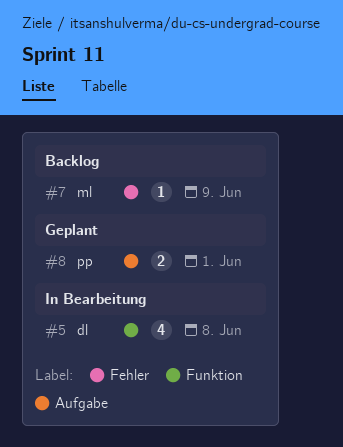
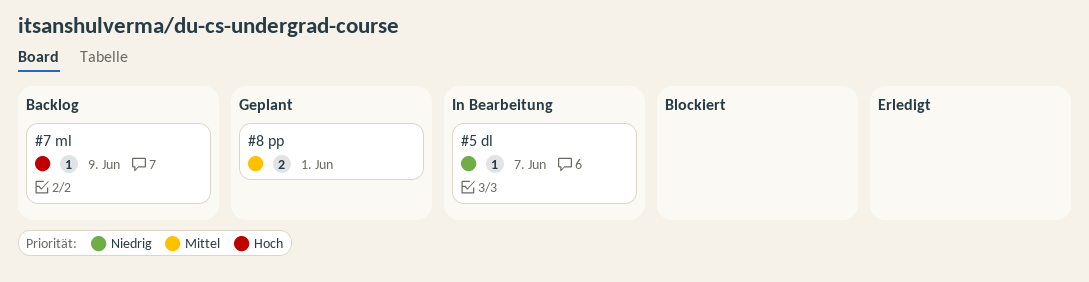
#5, estimate: 4 -> 1
#5, due: Jun 8 -> Jun 7

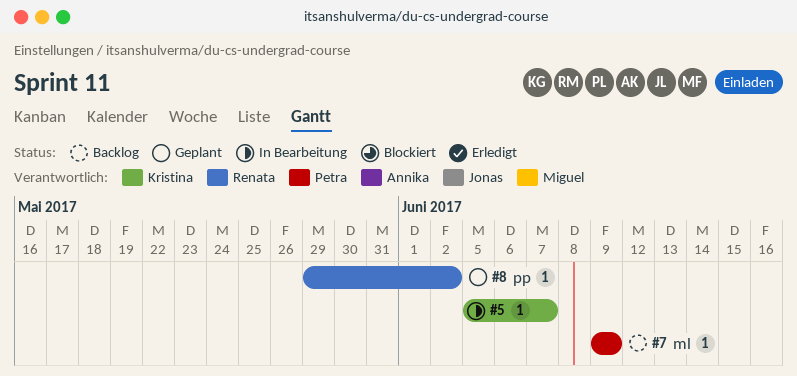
#8, estimate: 2 -> 1
#8, due: Jun 1 -> Jun 2

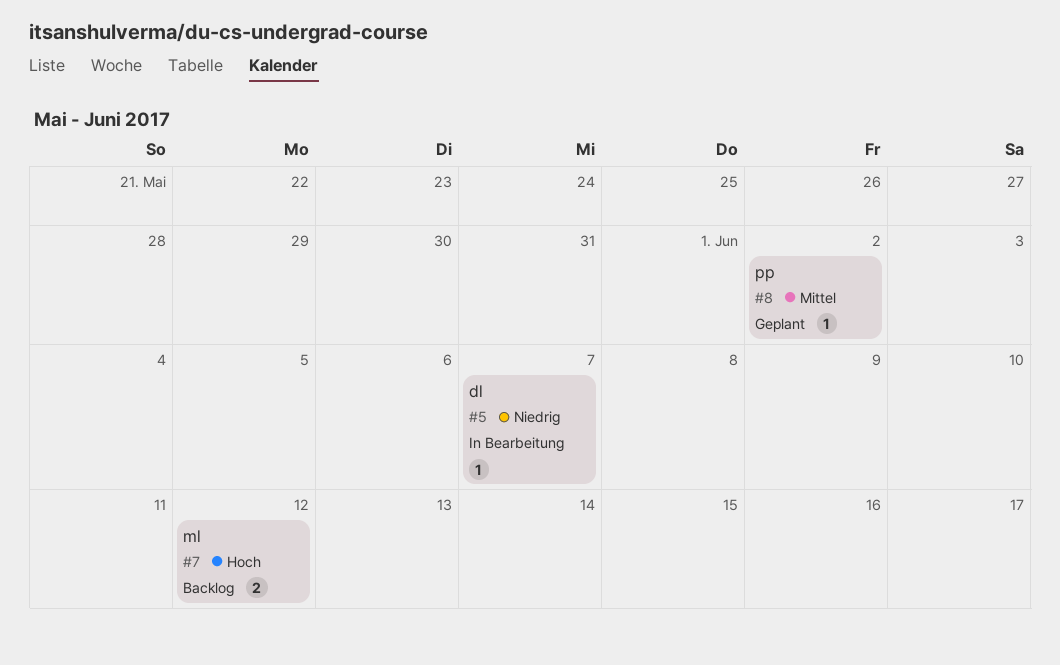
#7, estimate: 1 -> 2
#7, due: Jun 9 -> Jun 12

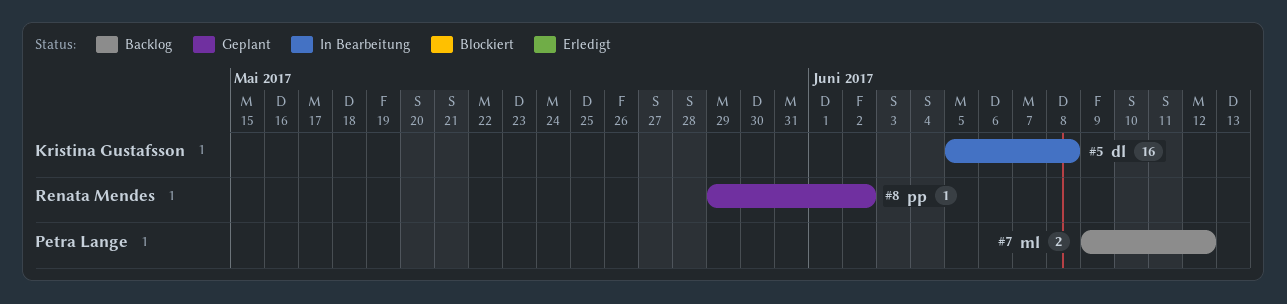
#5, estimate: 1 -> 16
#5, due: Jun 7 -> Jun 8

